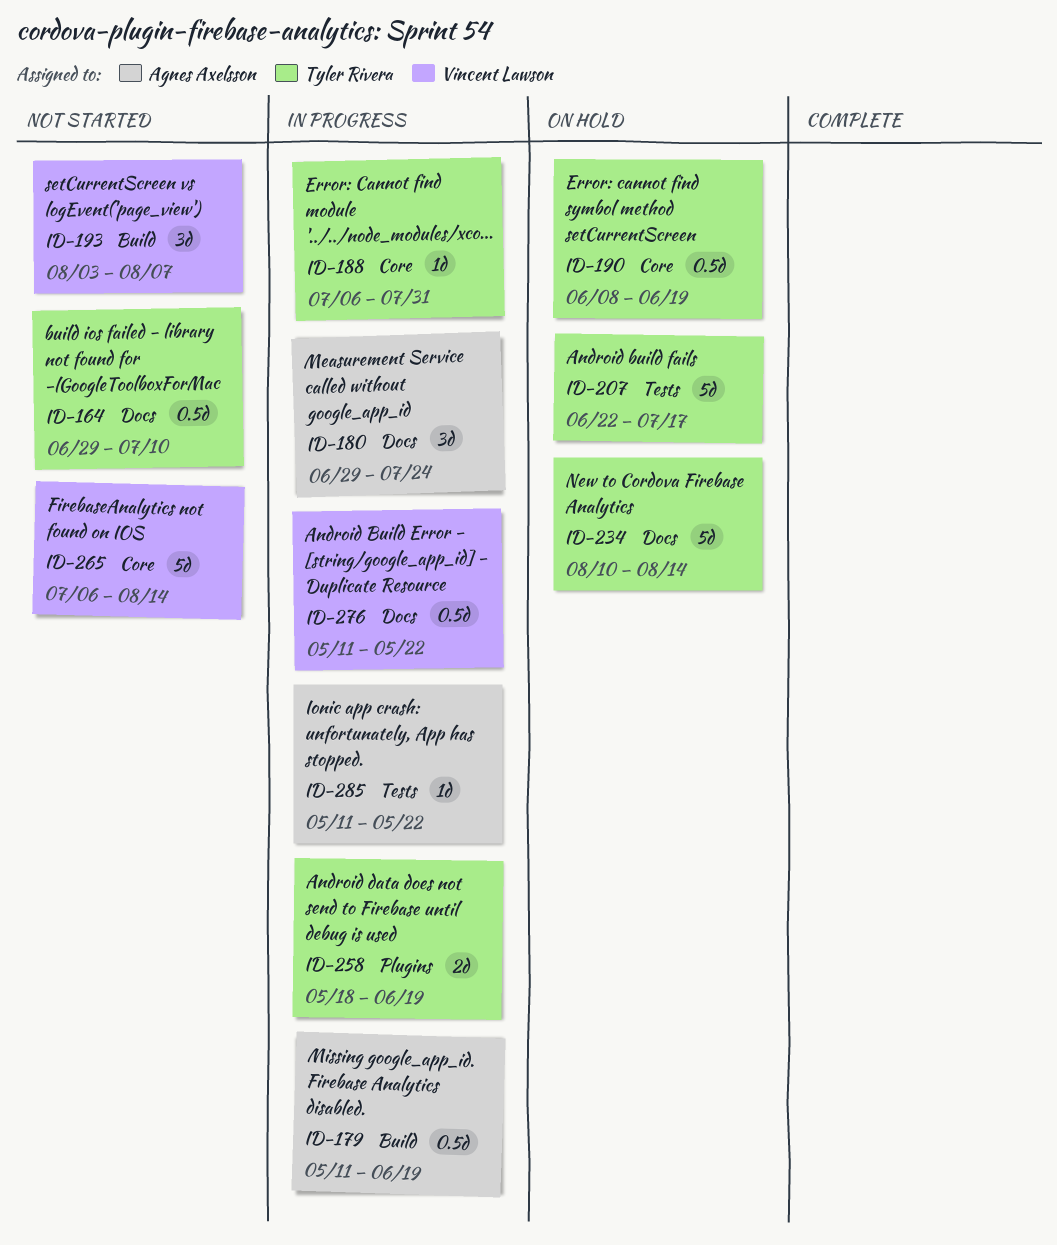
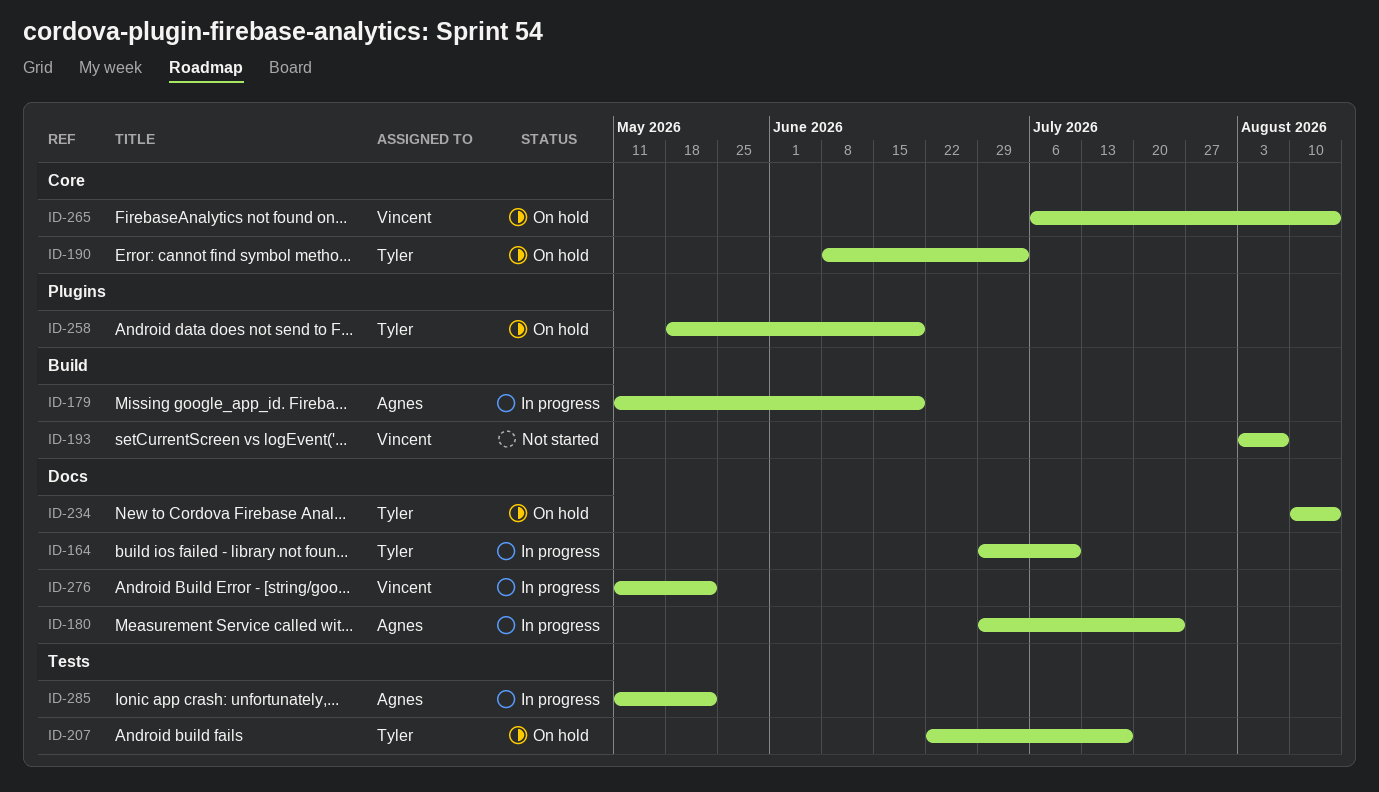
ID-164, status: Not started -> In progress
ID-188: present -> none
ID-190, due: Jun 19 -> Jul 3
ID-258, status: In progress -> On hold
ID-265, status: Not started -> On hold

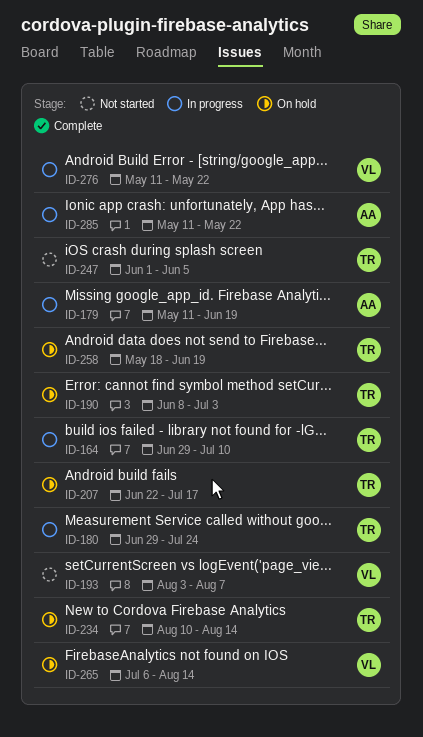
ID-180, owner: Agnes -> Tyler
ID-247: none -> present

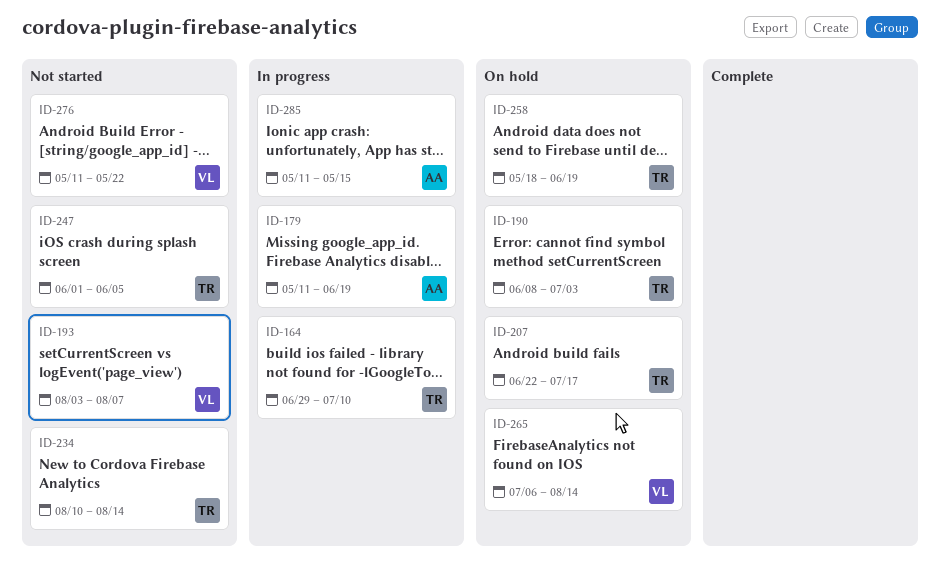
ID-180: present -> none
ID-234, status: On hold -> Not started
ID-276, status: In progress -> Not started
ID-285, due: May 22 -> May 15

